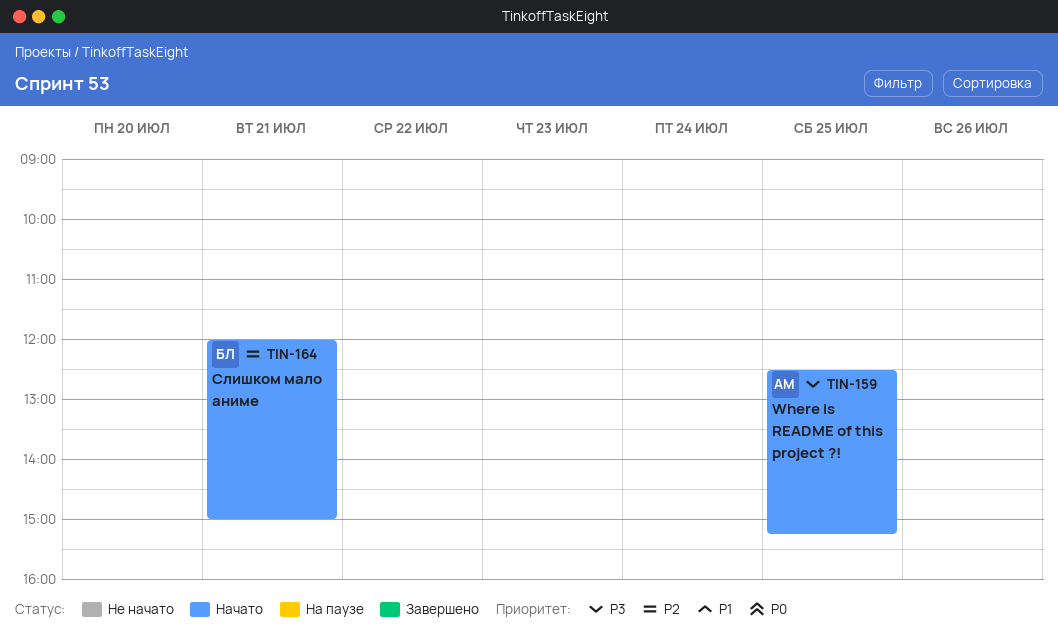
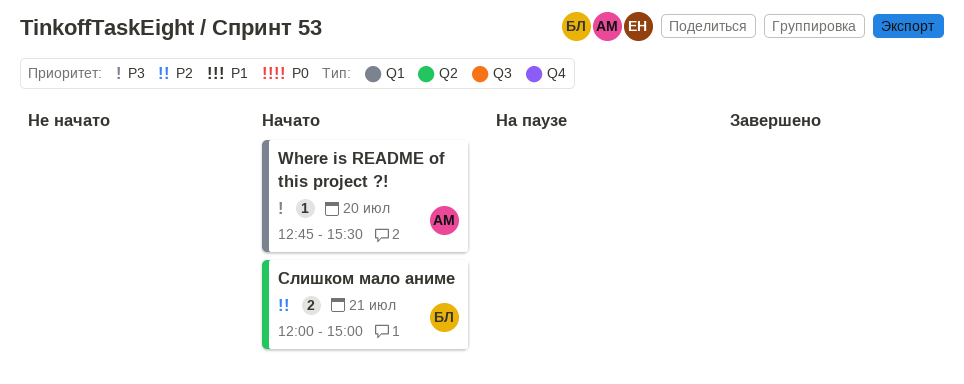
Where is README of this project ?!, day: Jul 25 -> Jul 20
Where is README of this project ?!, begins: 12:30 -> 12:45
Where is README of this project ?!, ends: 15:15 -> 15:30

